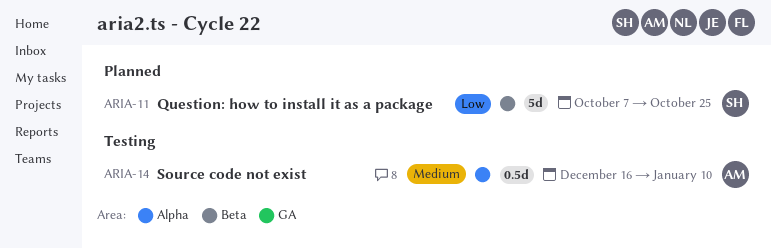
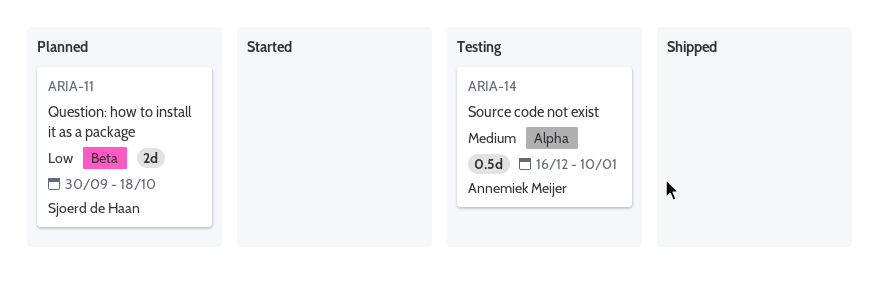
ARIA-11, estimate: 5d -> 2d
ARIA-11, start: Oct 7 -> Sep 30
ARIA-11, due: Oct 25 -> Oct 18

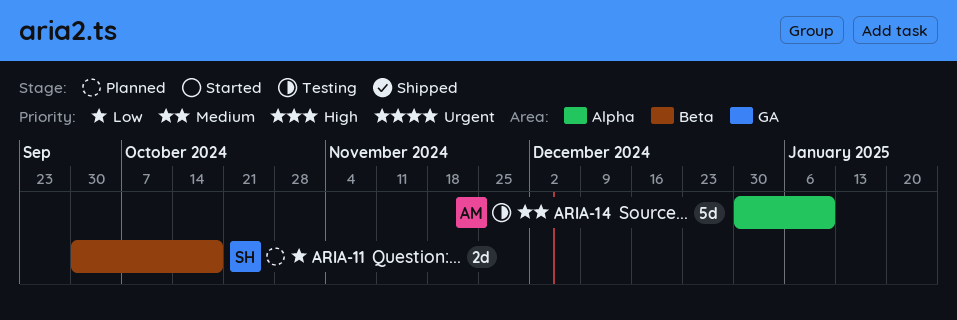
ARIA-14, estimate: 0.5d -> 5d
ARIA-14, start: Dec 16 -> Dec 30

